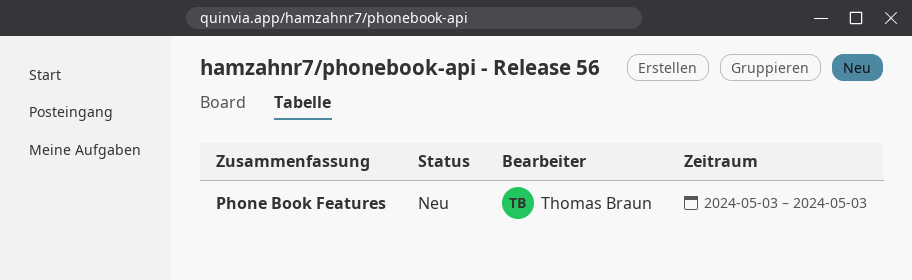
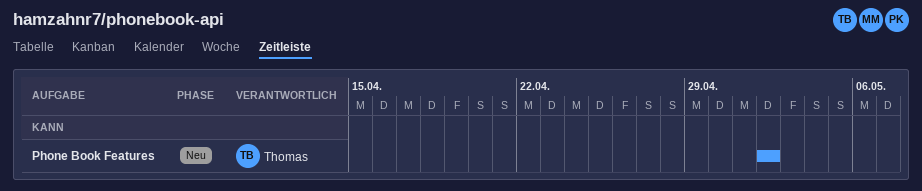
Phone Book Features, start: May 3 -> May 2
Phone Book Features, due: May 3 -> May 2

